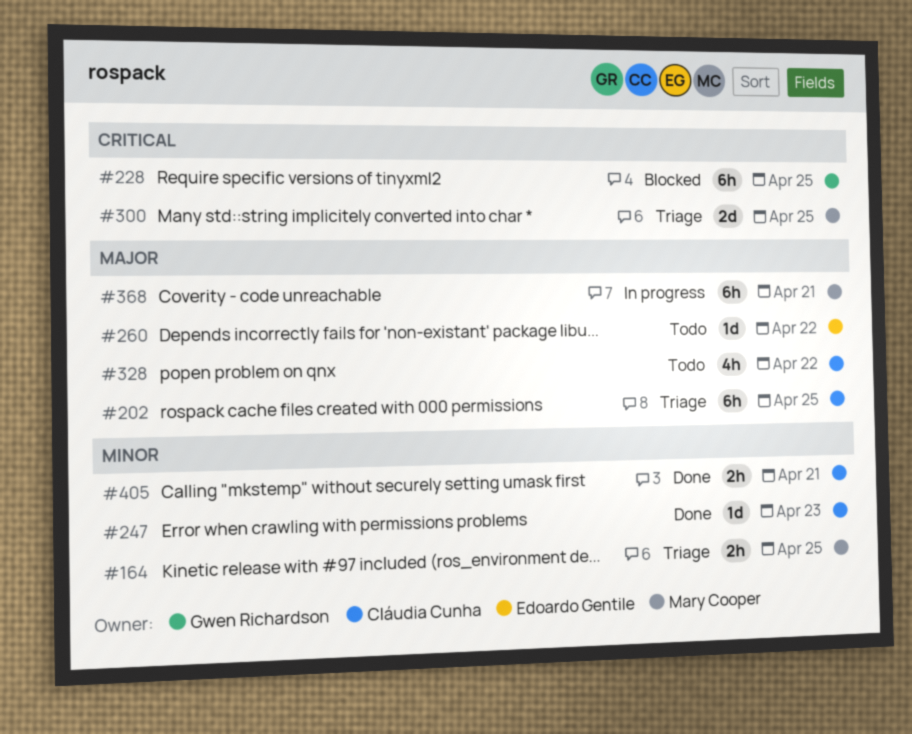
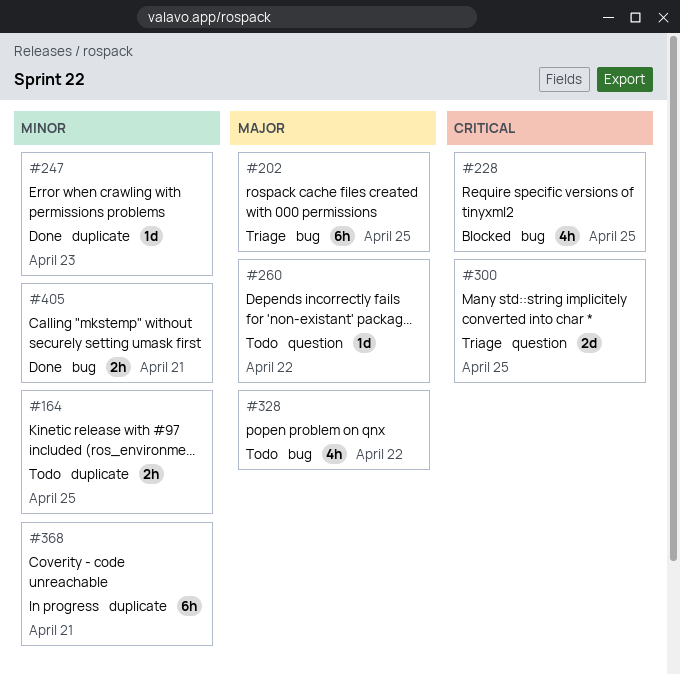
#164, status: Triage -> Todo
#228, estimate: 6h -> 4h
#368, priority: Major -> Minor

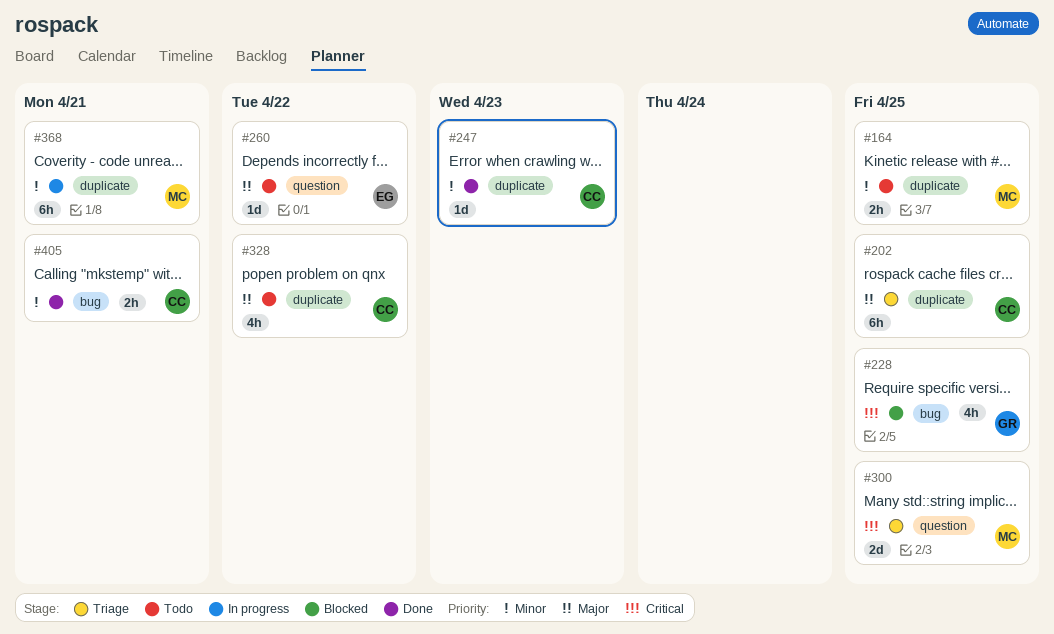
#202, label: bug -> duplicate
#328, label: bug -> duplicate

